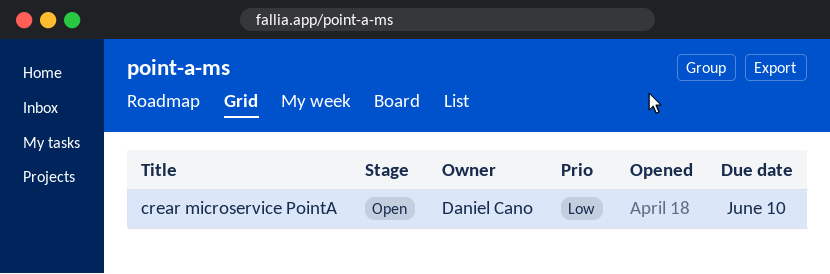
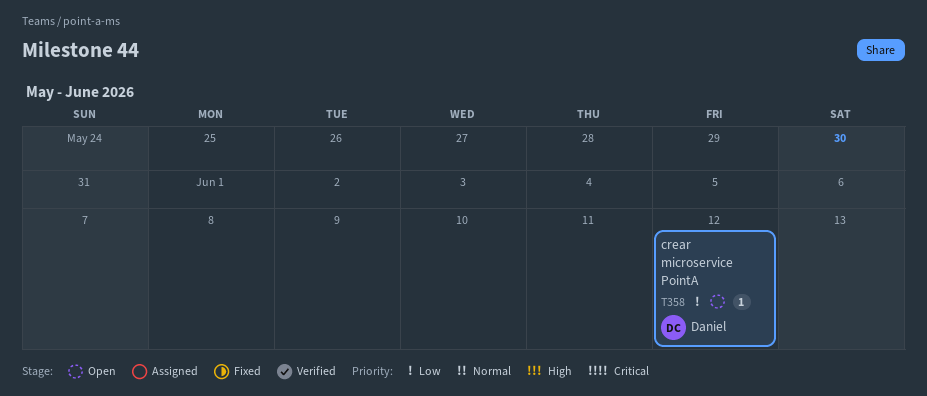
crear microservice PointA, due: Jun 10 -> Jun 12

